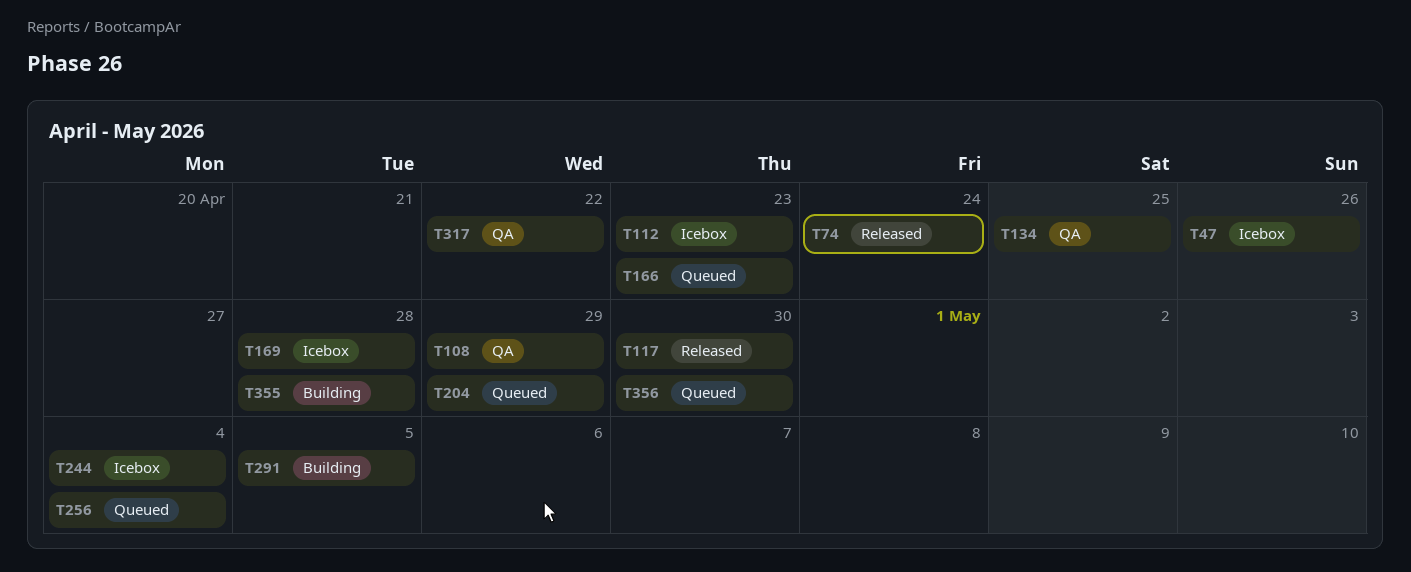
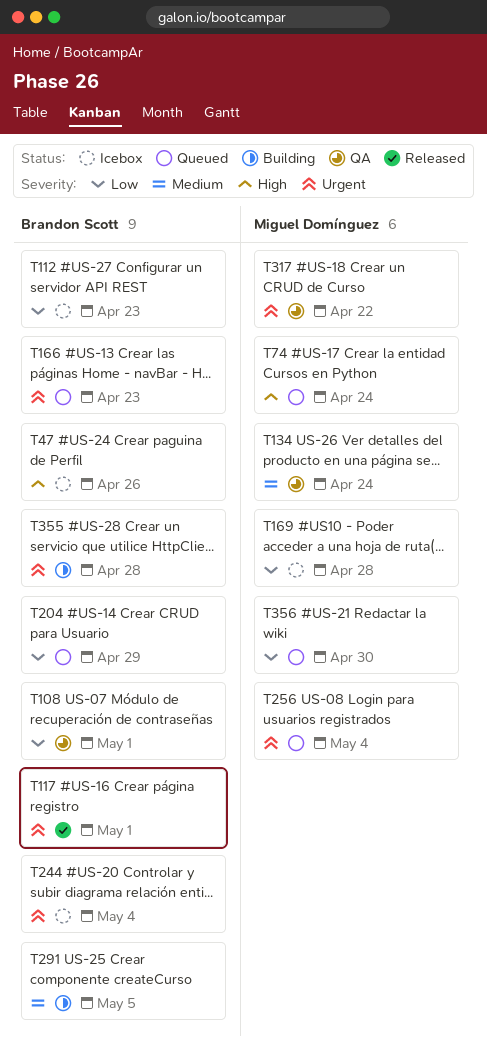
T74, status: Released -> Queued
T108, due: Apr 29 -> May 1
T117, due: Apr 30 -> May 1
T134, due: Apr 25 -> Apr 24

